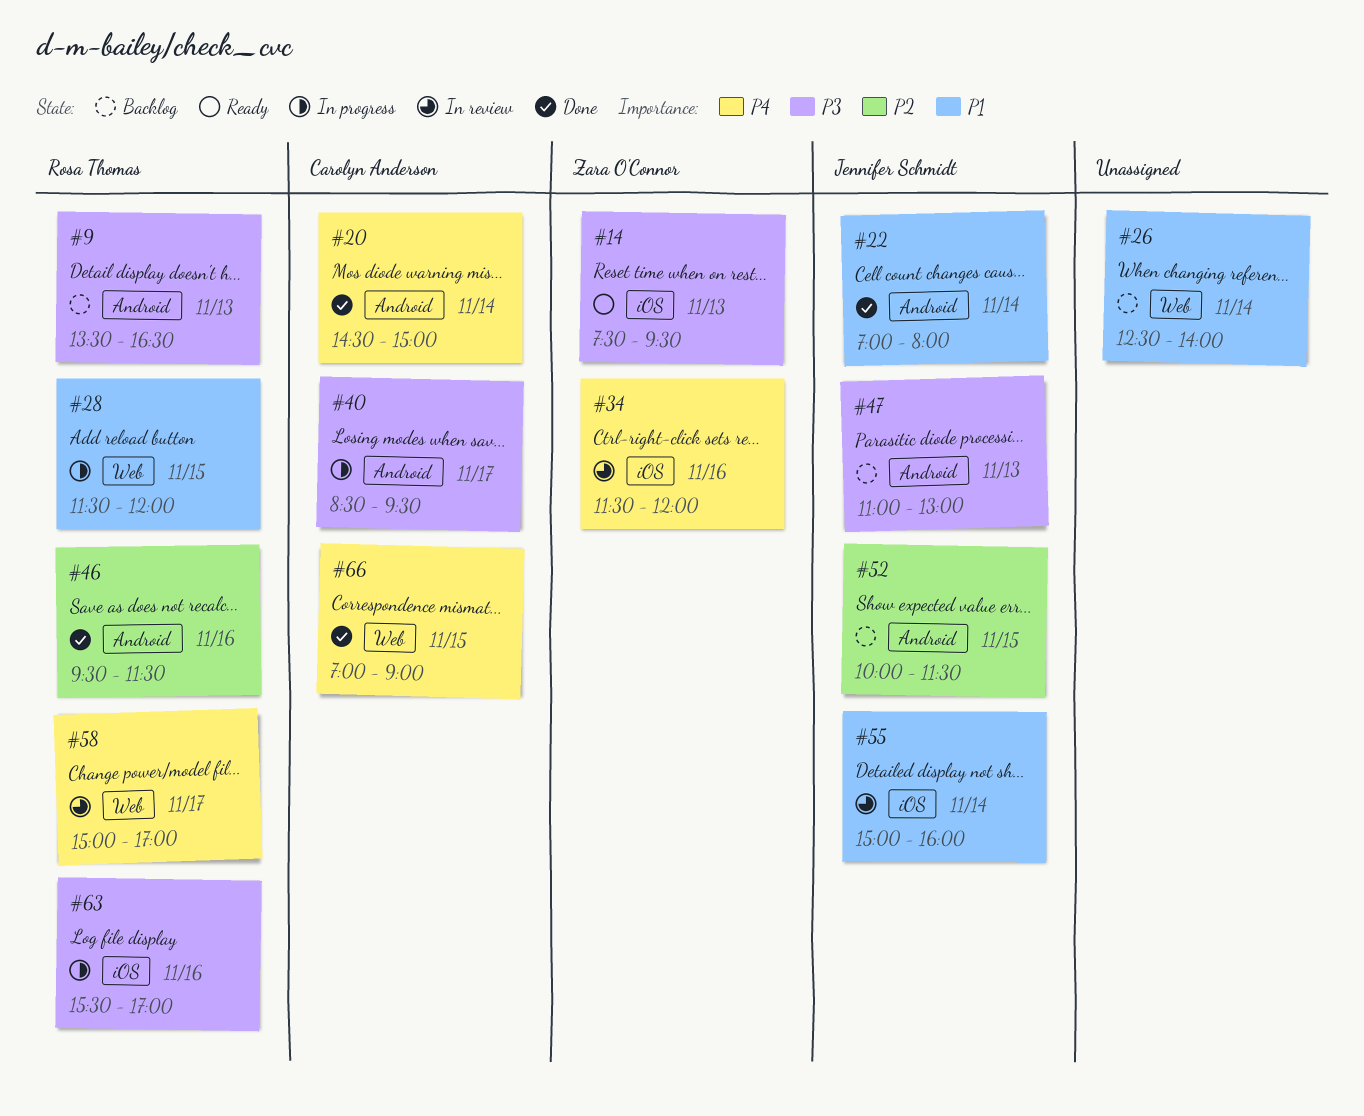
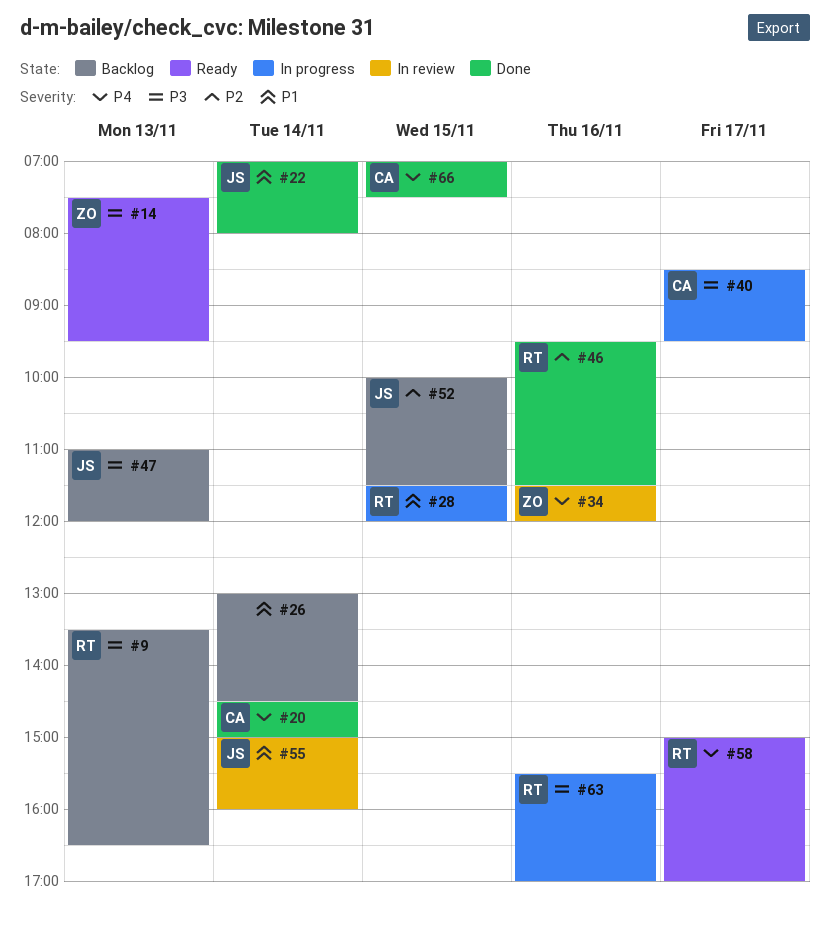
#26, begins: 12:30 -> 13:00
#26, ends: 14:00 -> 14:30
#47, ends: 13:00 -> 12:00
#58, status: In review -> Ready
#66, ends: 09:00 -> 07:30

